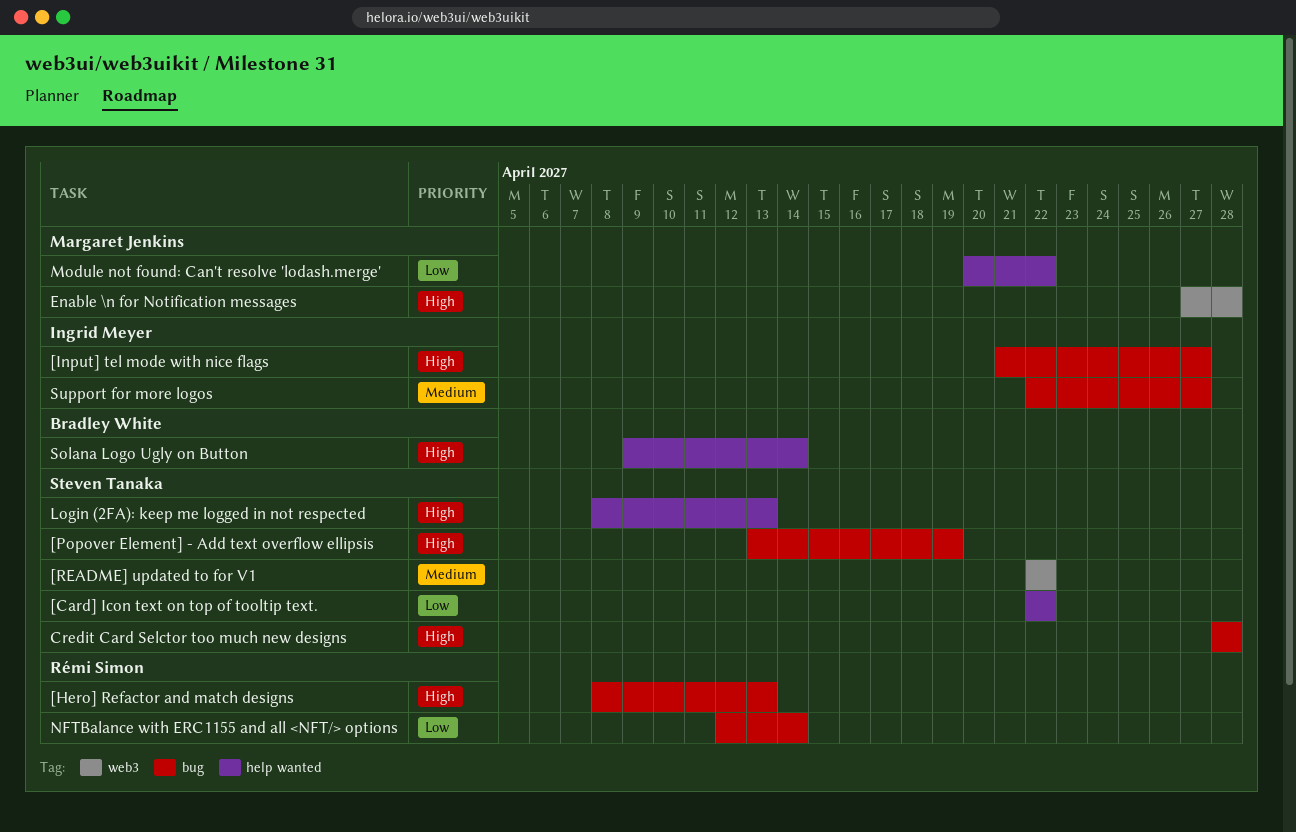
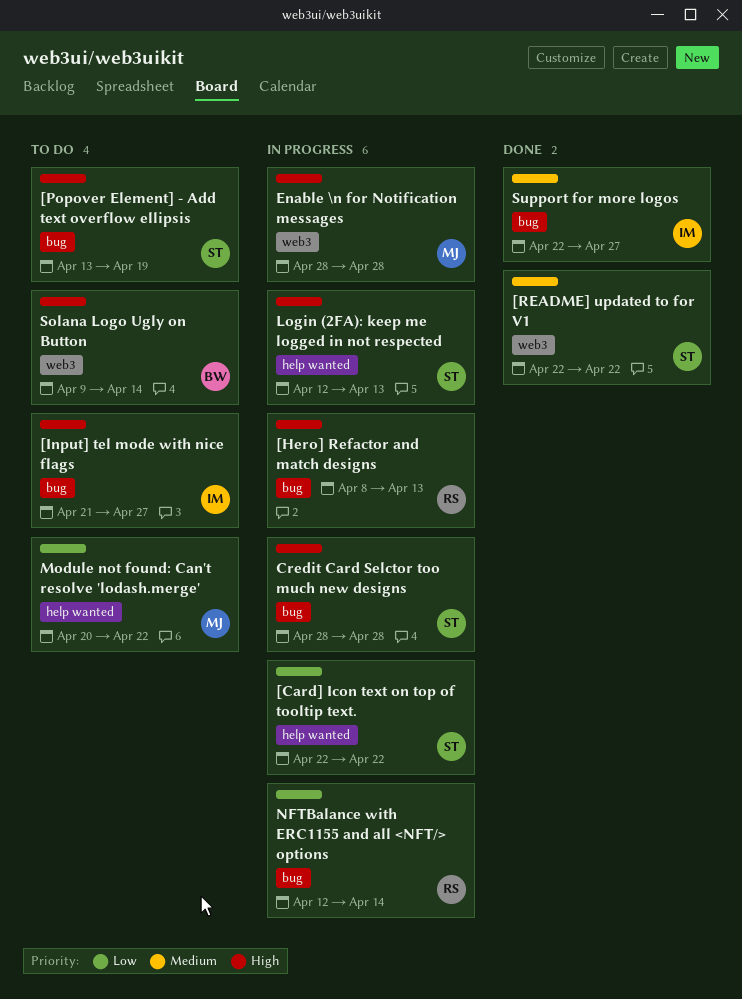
Enable \n for Notification messages, start: Apr 27 -> Apr 28
Login (2FA): keep me logged in not respected, start: Apr 8 -> Apr 12
Solana Logo Ugly on Button, label: help wanted -> web3

